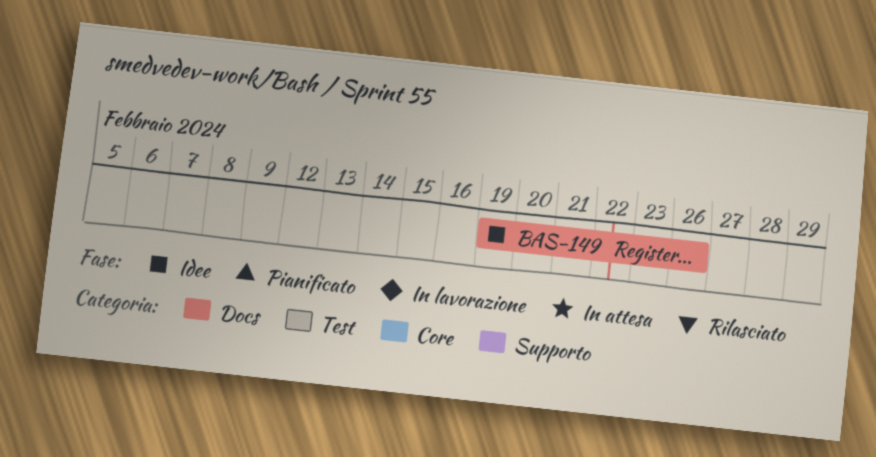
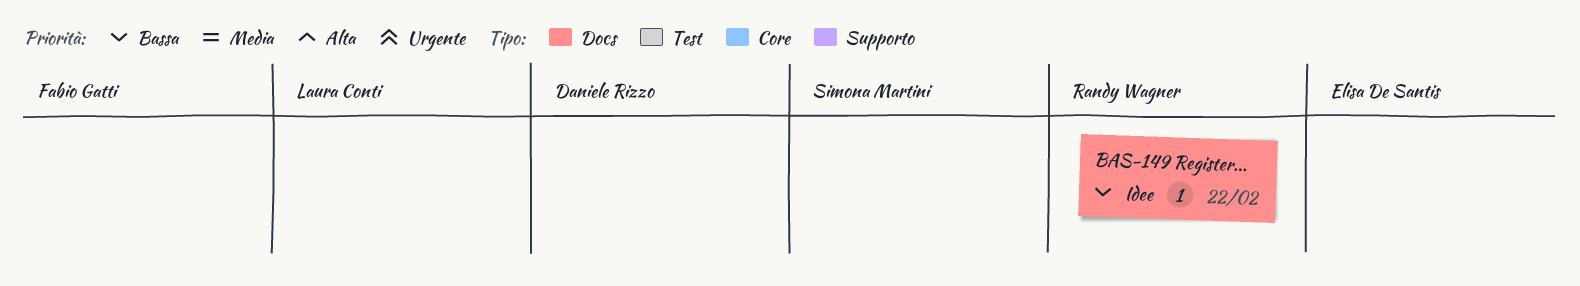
BAS-149, due: Feb 26 -> Feb 22

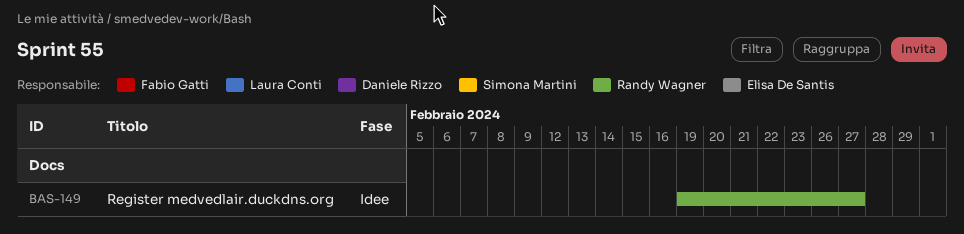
BAS-149, due: Feb 22 -> Feb 27

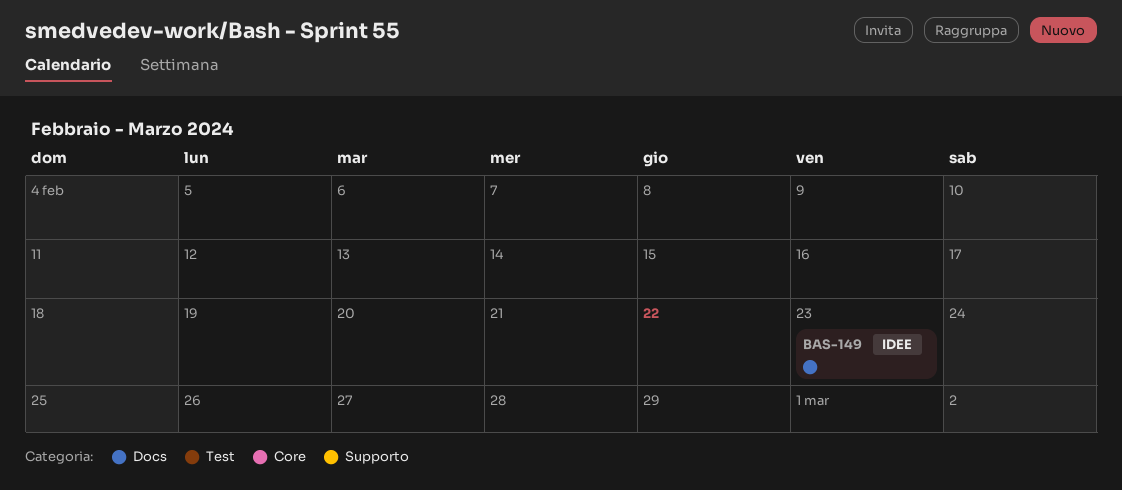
BAS-149, due: Feb 27 -> Feb 23

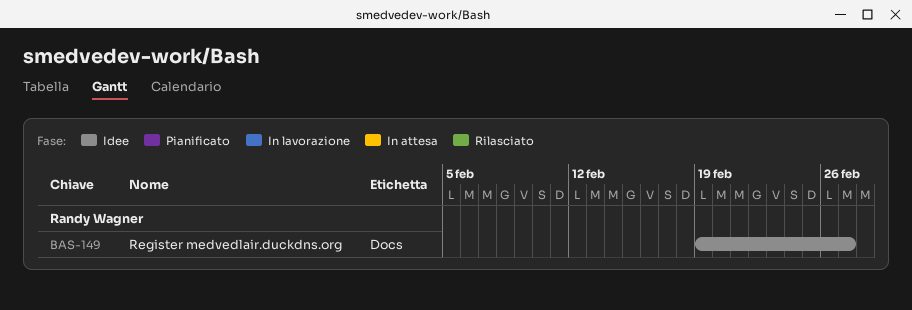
BAS-149, due: Feb 23 -> Feb 27

